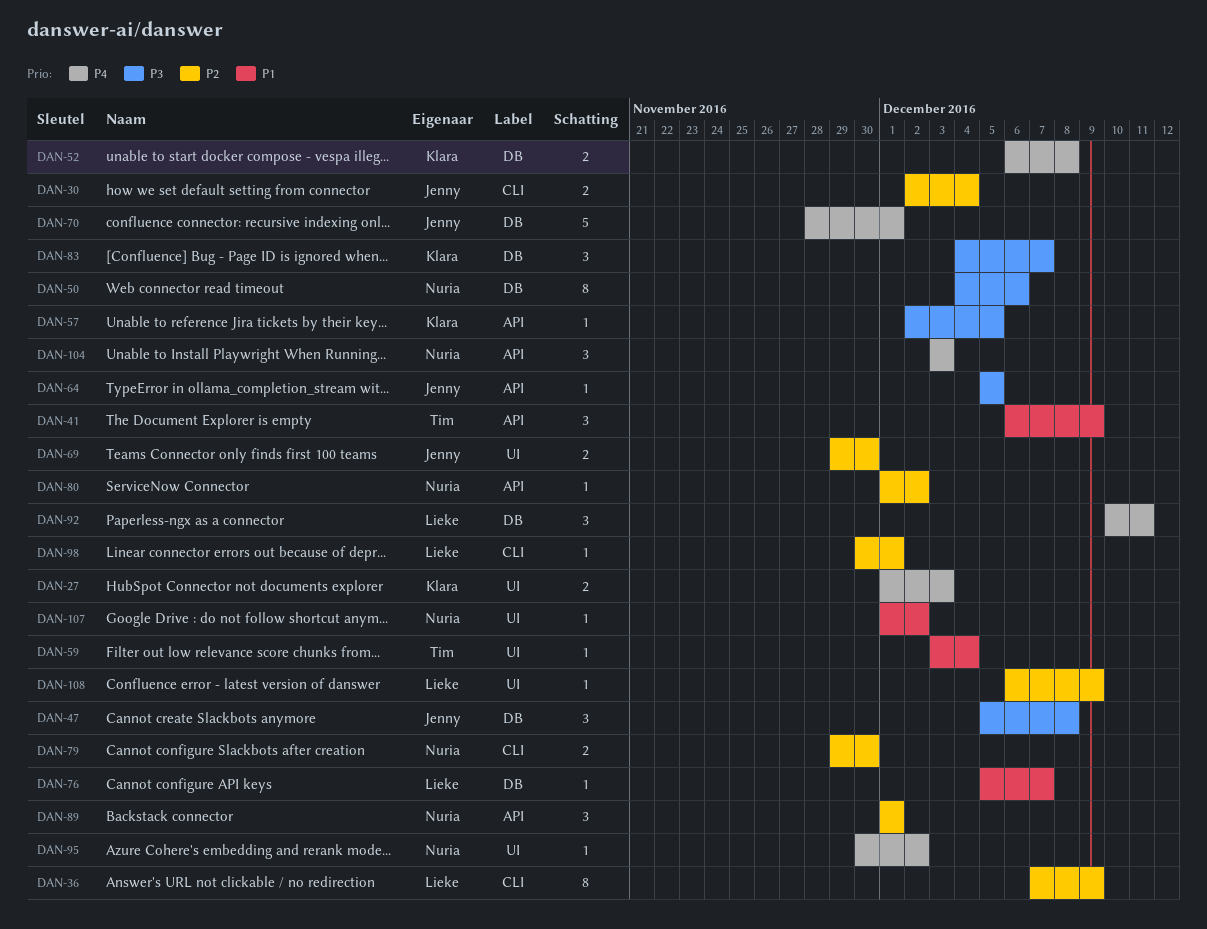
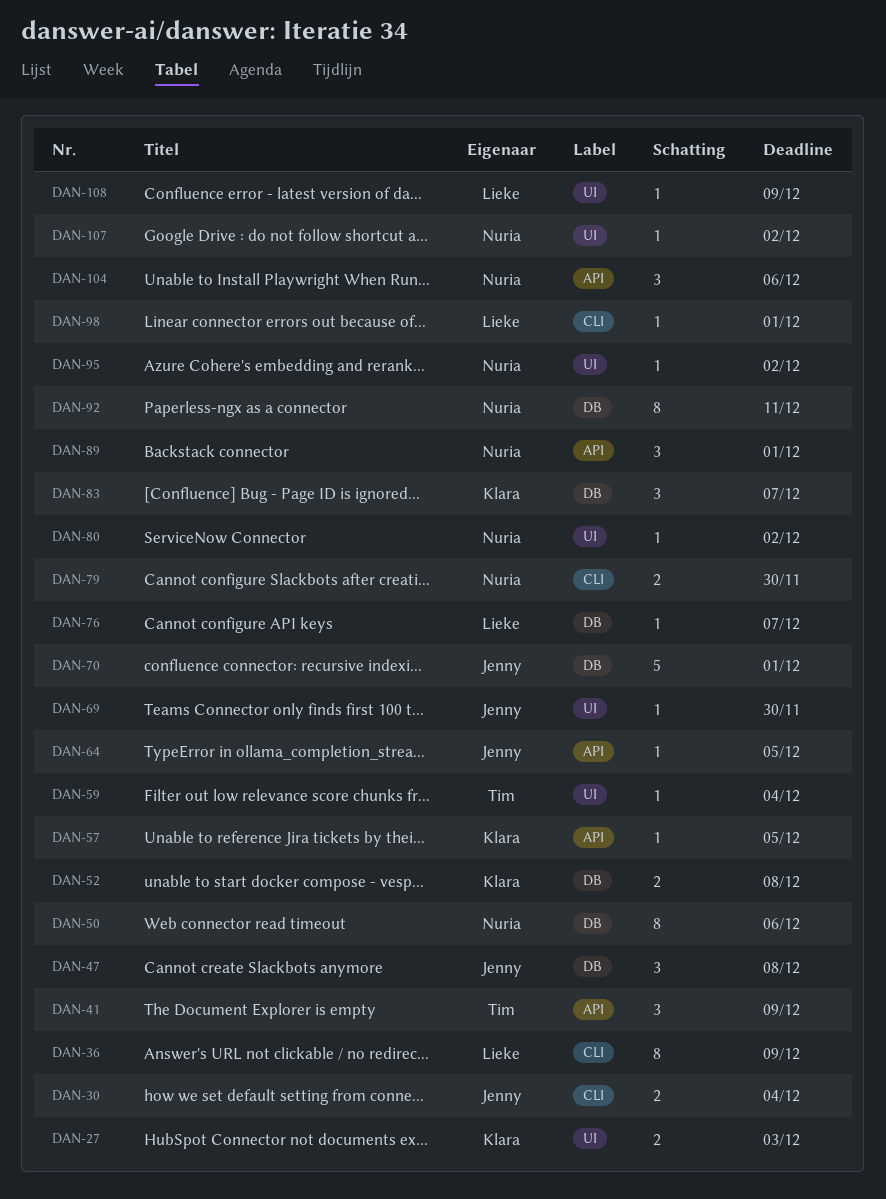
DAN-69, estimate: 2 -> 1
DAN-80, label: API -> UI
DAN-92, owner: Lieke -> Nuria
DAN-92, estimate: 3 -> 8
DAN-104, due: Dec 3 -> Dec 6

